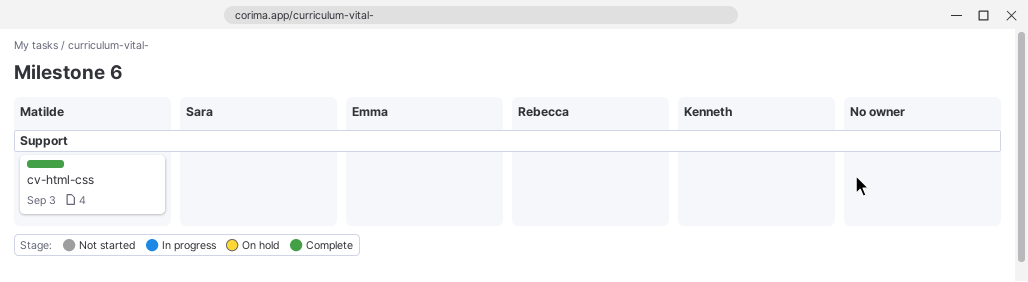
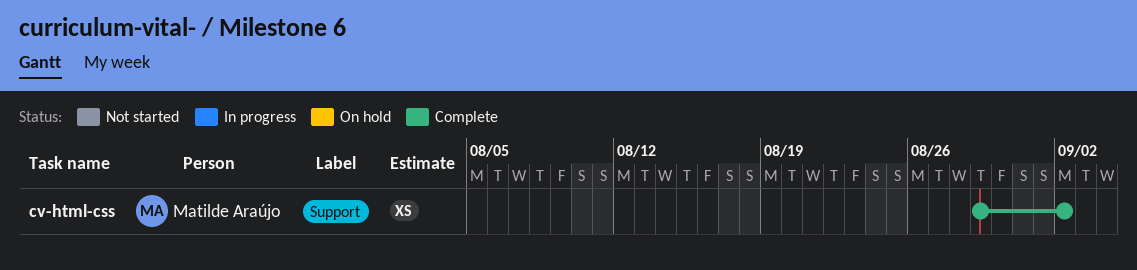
cv-html-css, due: Sep 3 -> Sep 2

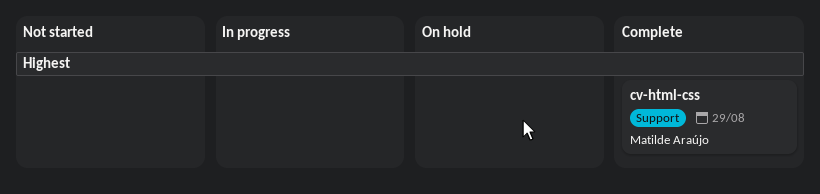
cv-html-css, due: Sep 2 -> Aug 29

